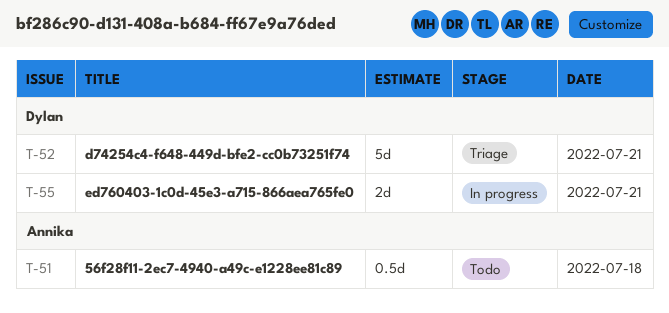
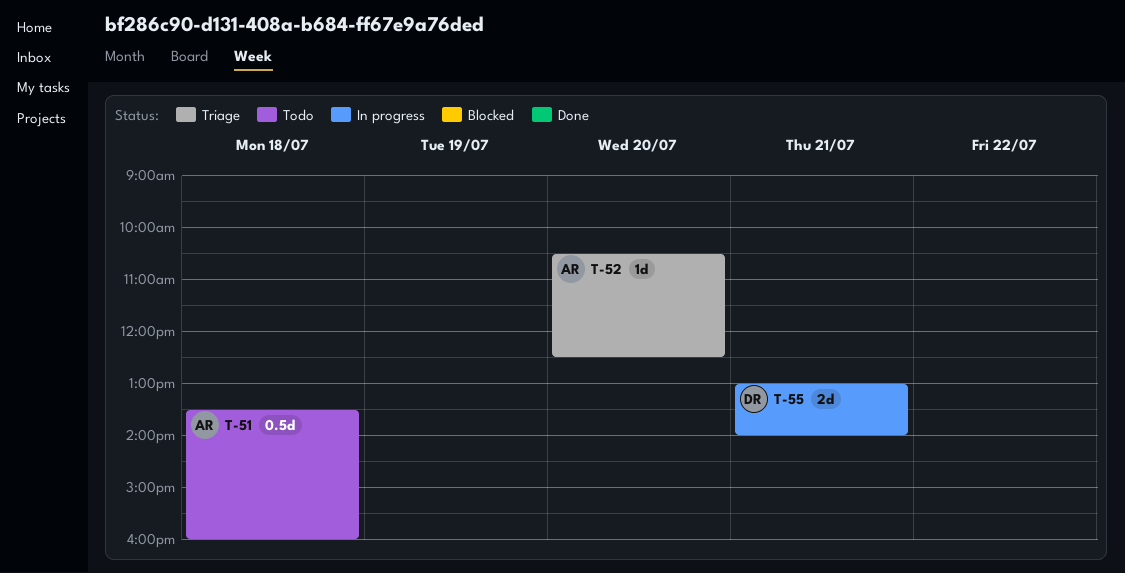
T-52, owner: Dylan -> Annika
T-52, estimate: 5d -> 1d
T-52, day: Jul 21 -> Jul 20

